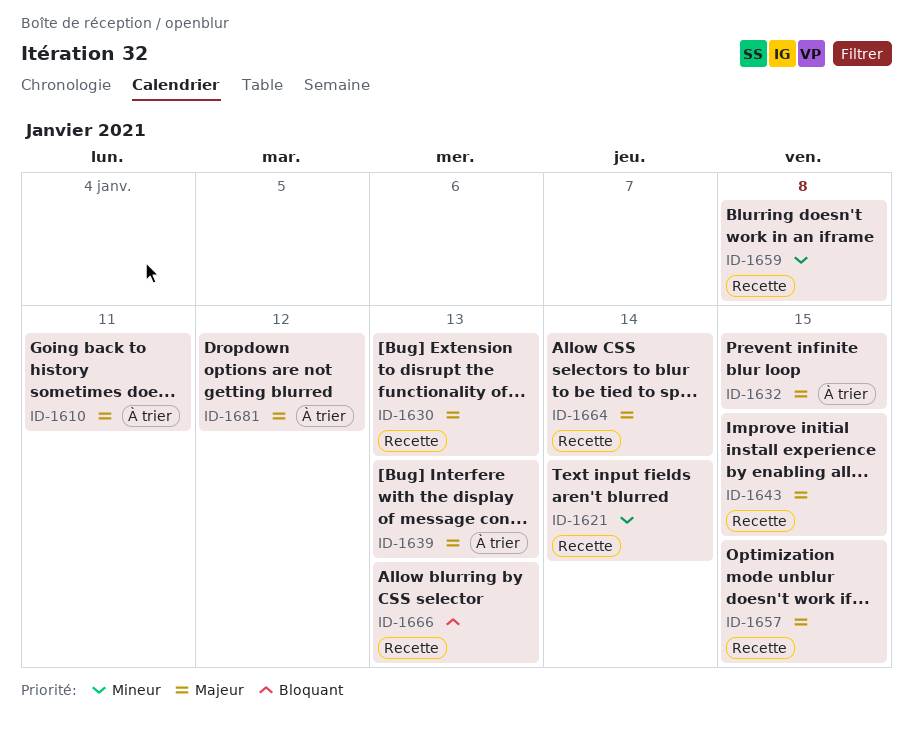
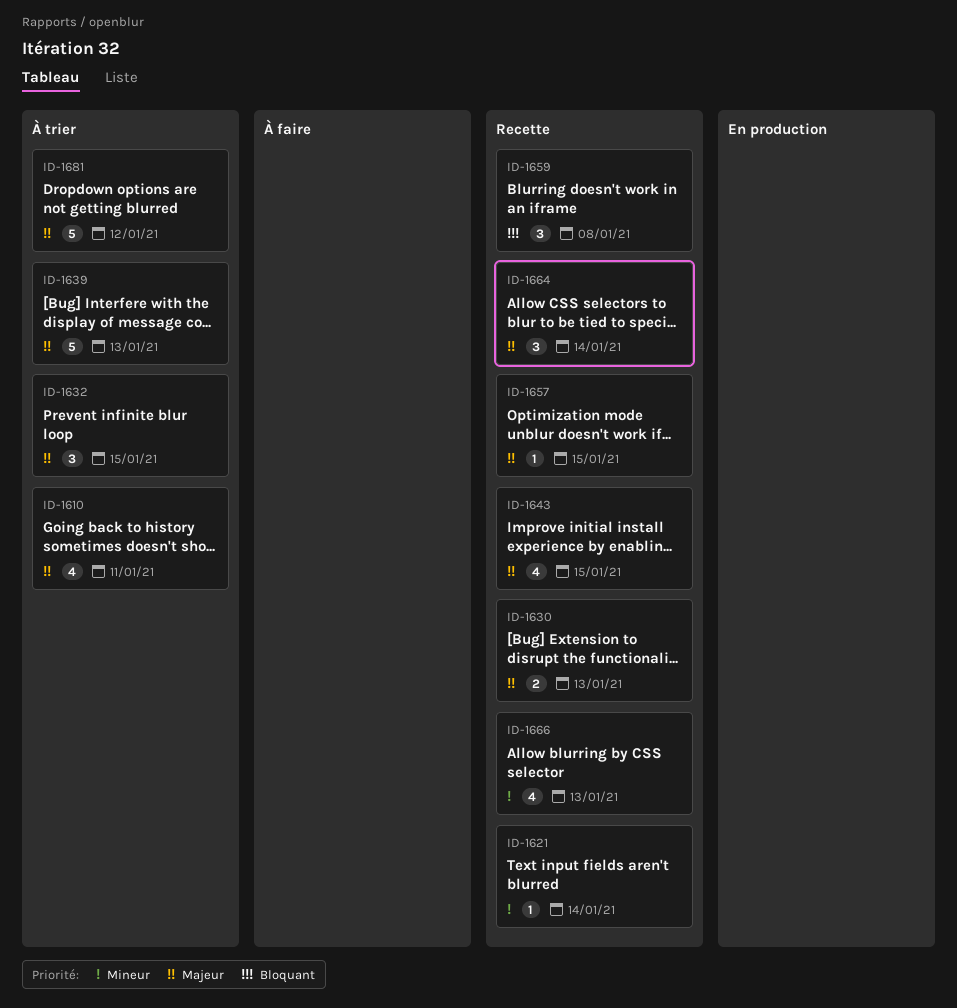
ID-1659, priority: Mineur -> Bloquant
ID-1666, priority: Bloquant -> Mineur

